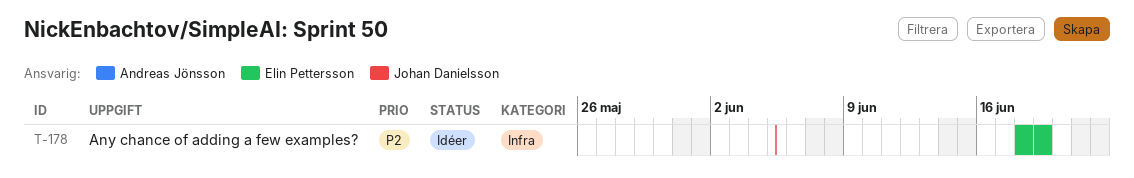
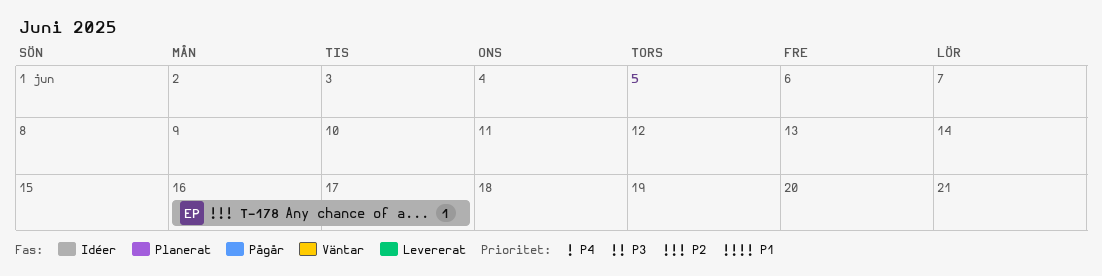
T-178, start: Jun 18 -> Jun 16
T-178, due: Jun 19 -> Jun 17

